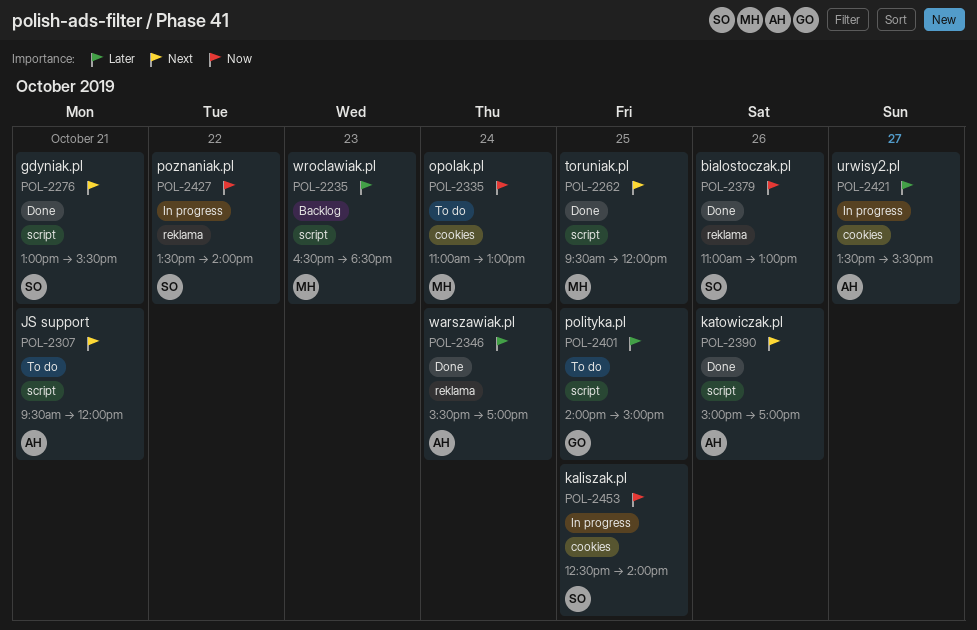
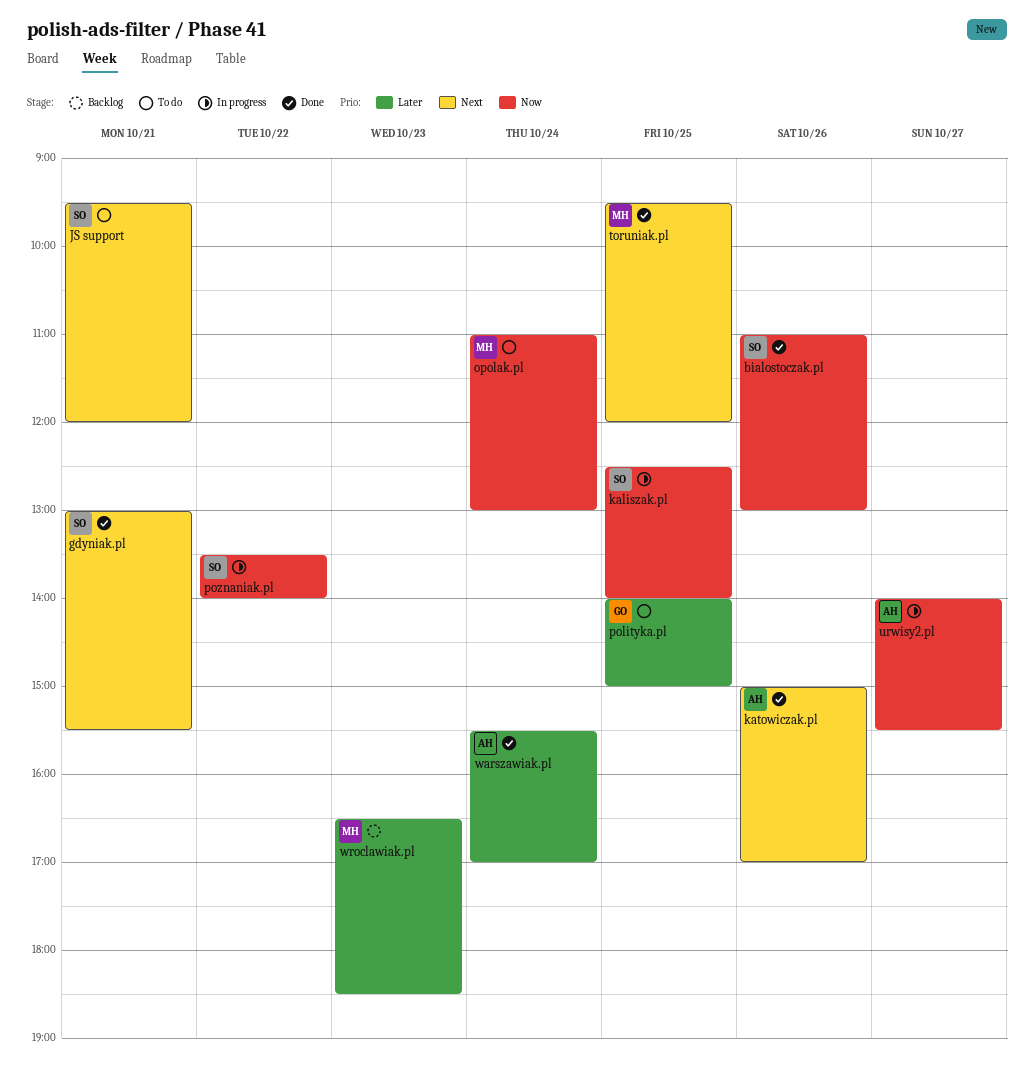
JS support, owner: AH -> SO
urwisy2.pl, priority: Later -> Now
urwisy2.pl, begins: 13:30 -> 14:00

